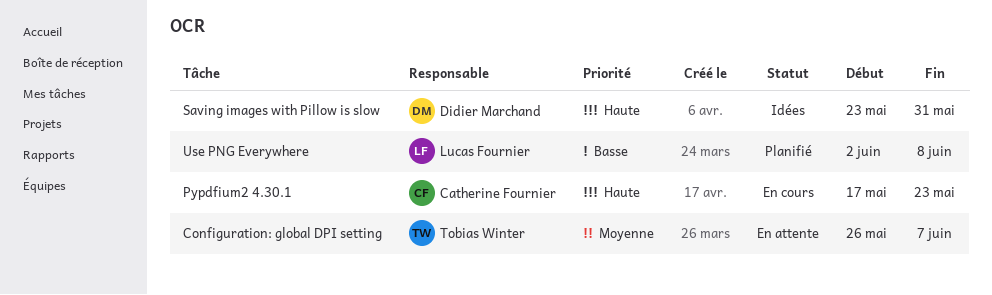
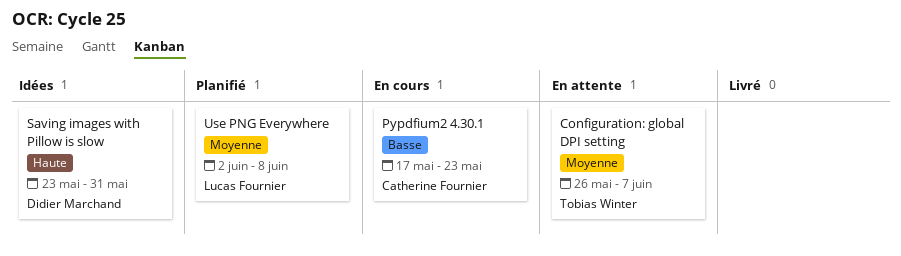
Pypdfium2 4.30.1, priority: Haute -> Basse
Use PNG Everywhere, priority: Basse -> Moyenne

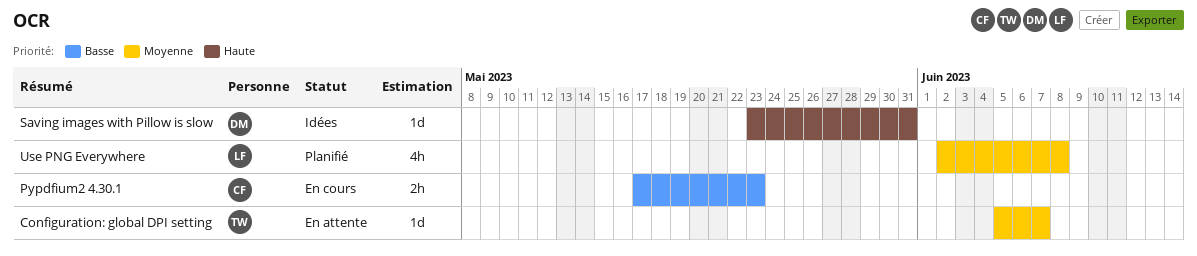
Configuration: global DPI setting, start: May 26 -> Jun 5

